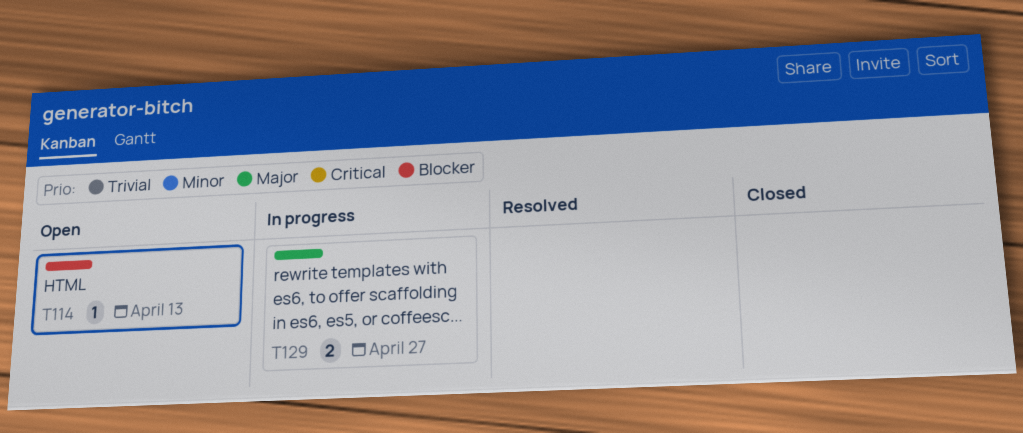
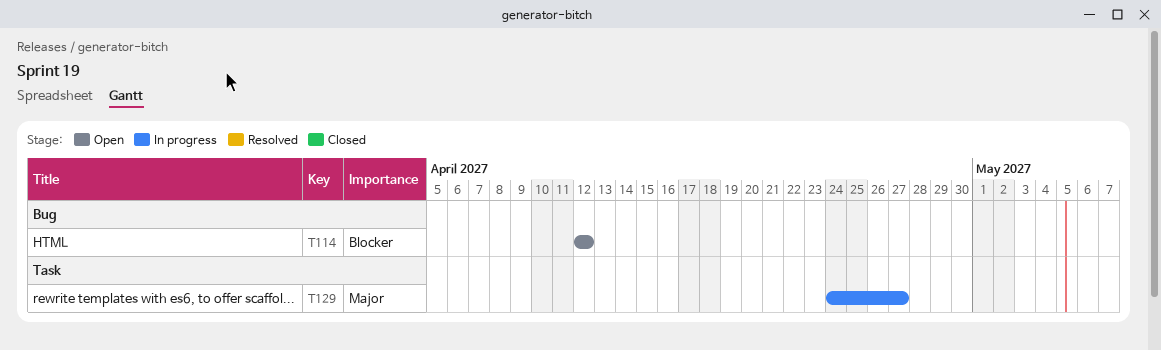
T114, due: Apr 13 -> Apr 12

